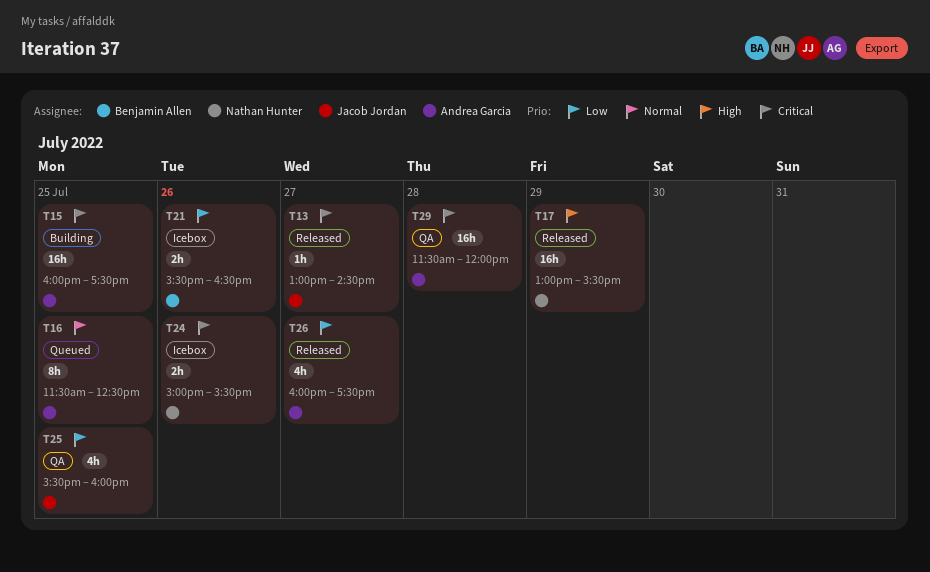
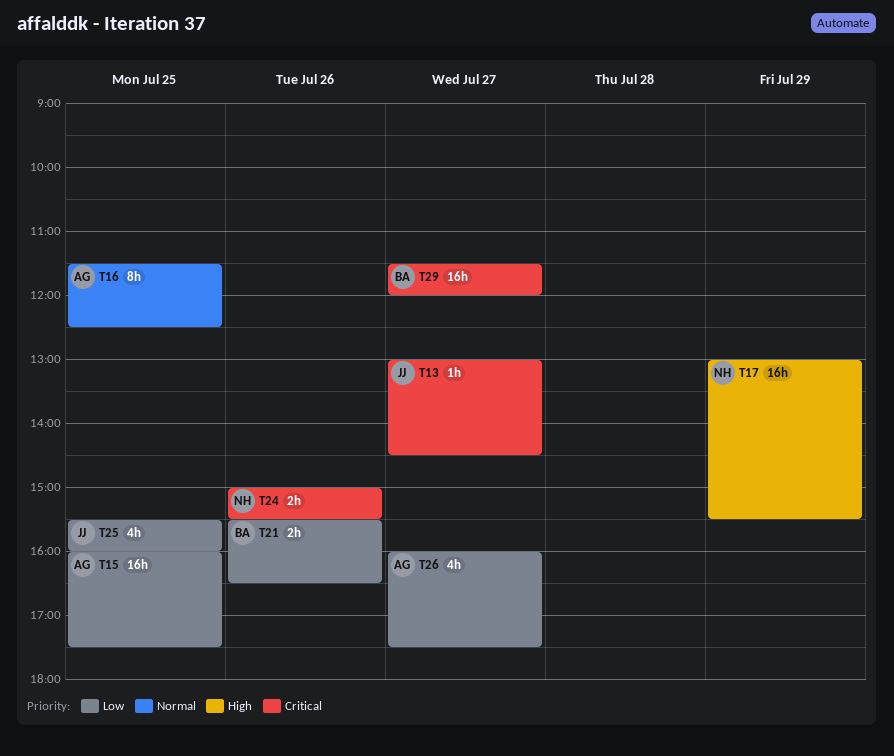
T15, priority: Critical -> Low
T29, owner: Andrea Garcia -> Benjamin Allen
T29, day: Jul 28 -> Jul 27

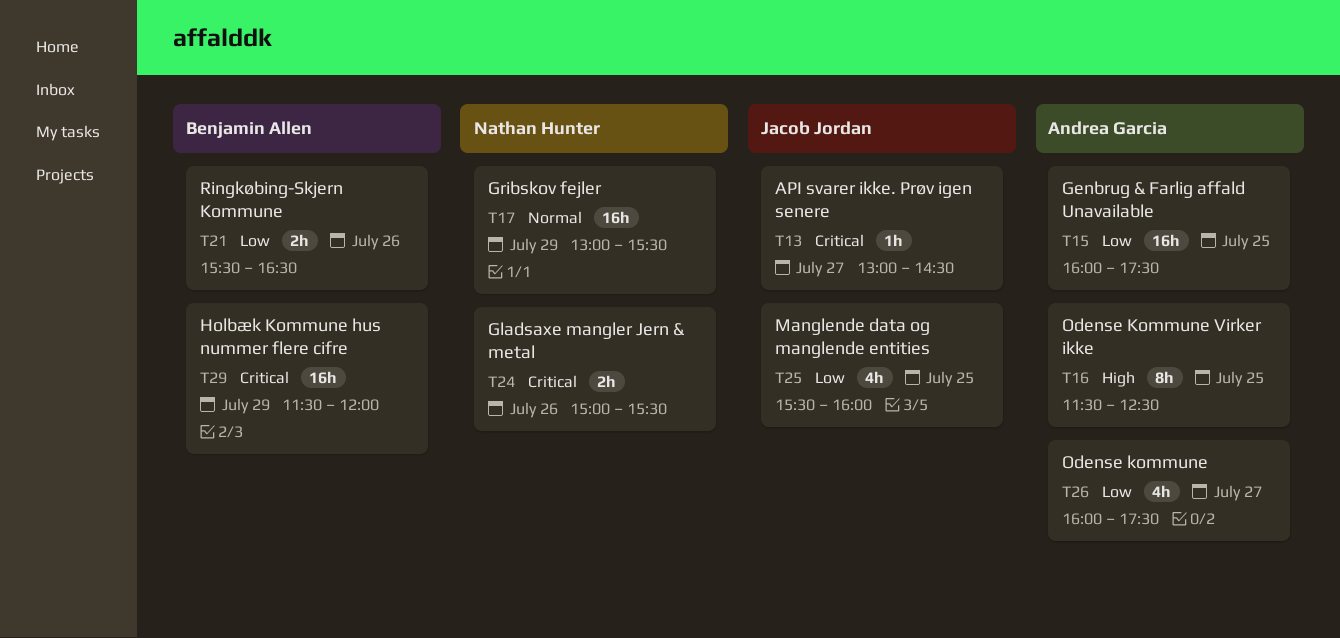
T16, priority: Normal -> High
T17, priority: High -> Normal
T29, day: Jul 27 -> Jul 29

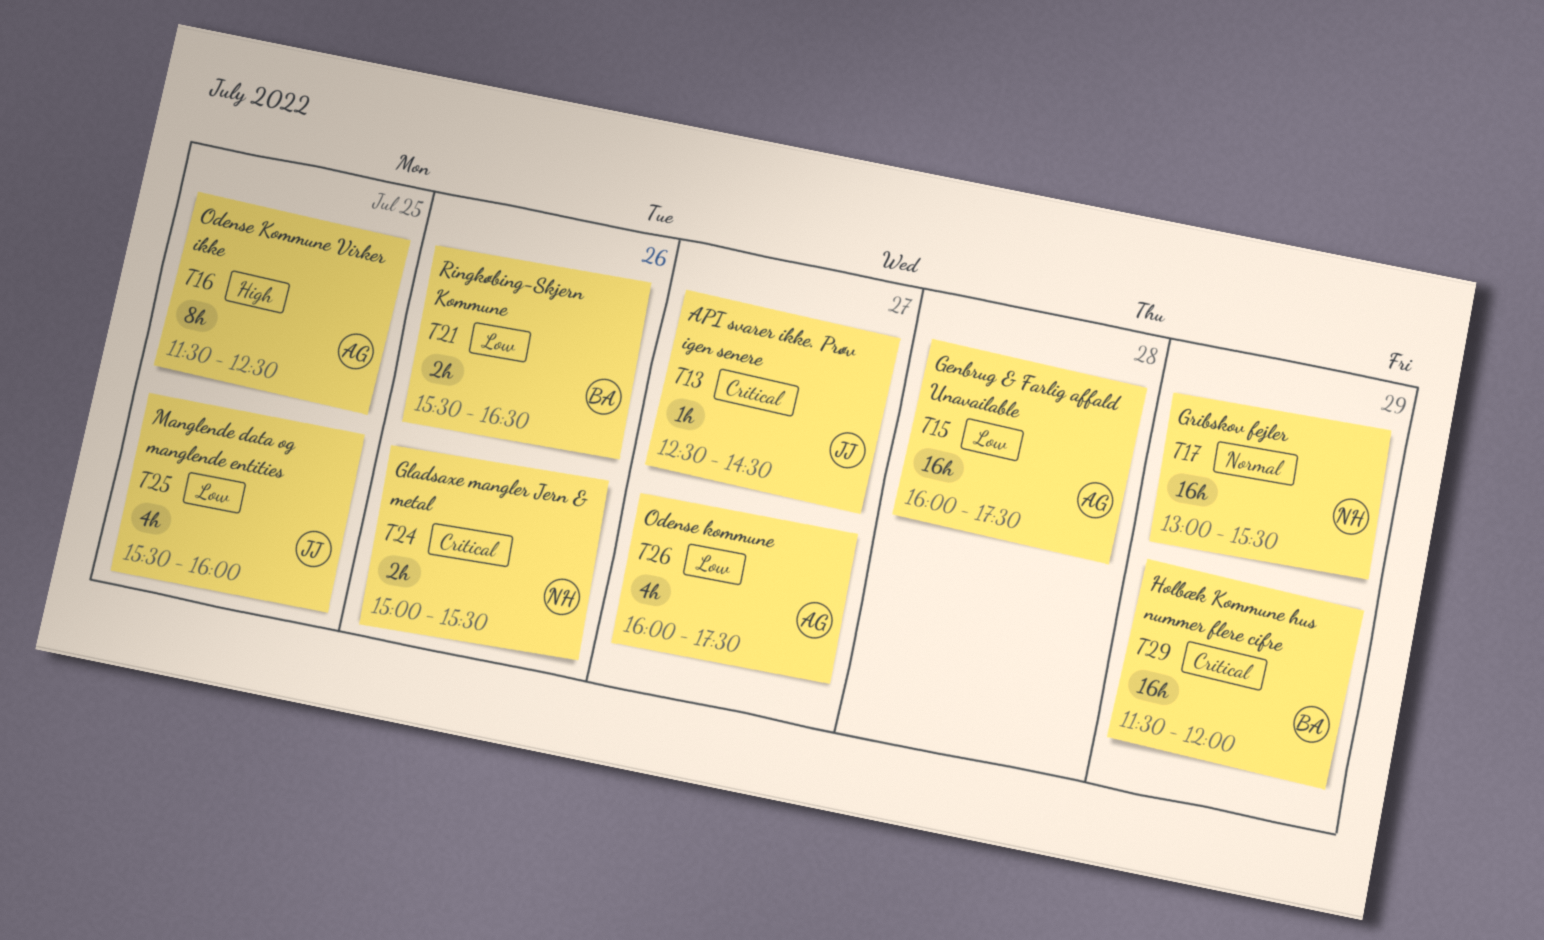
T13, begins: 13:00 -> 12:30
T15, day: Jul 25 -> Jul 28

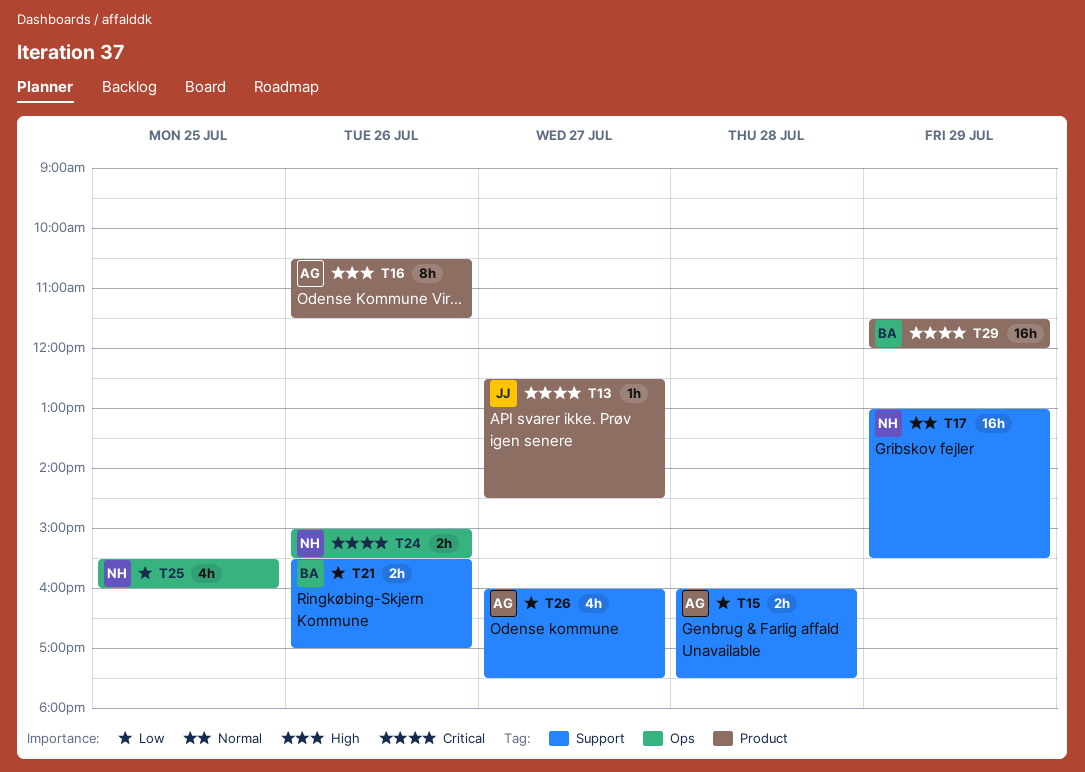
T15, estimate: 16h -> 2h
T16, day: Jul 25 -> Jul 26
T16, begins: 11:30 -> 10:30
T16, ends: 12:30 -> 11:30
T21, ends: 16:30 -> 17:00
T25, owner: JJ -> NH

